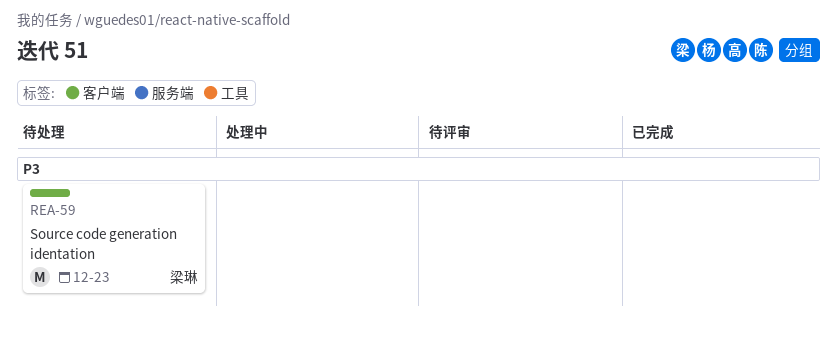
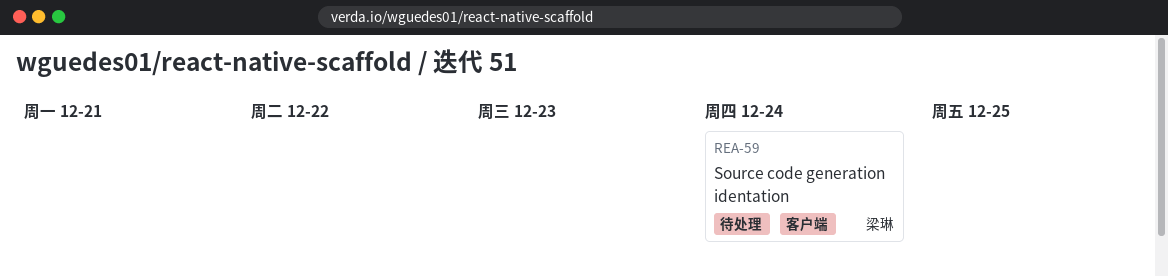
REA-59, due: Dec 23 -> Dec 24

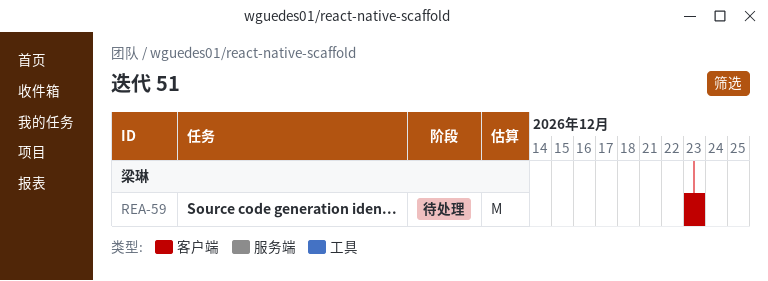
REA-59, due: Dec 24 -> Dec 23

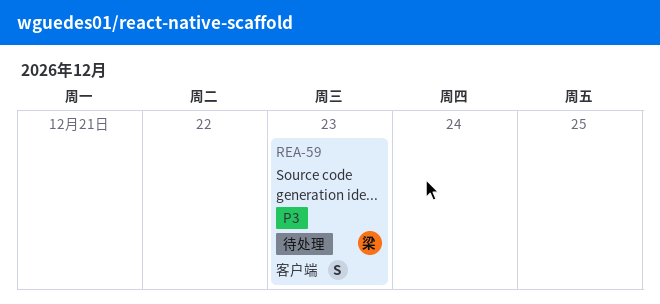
REA-59, estimate: M -> S

